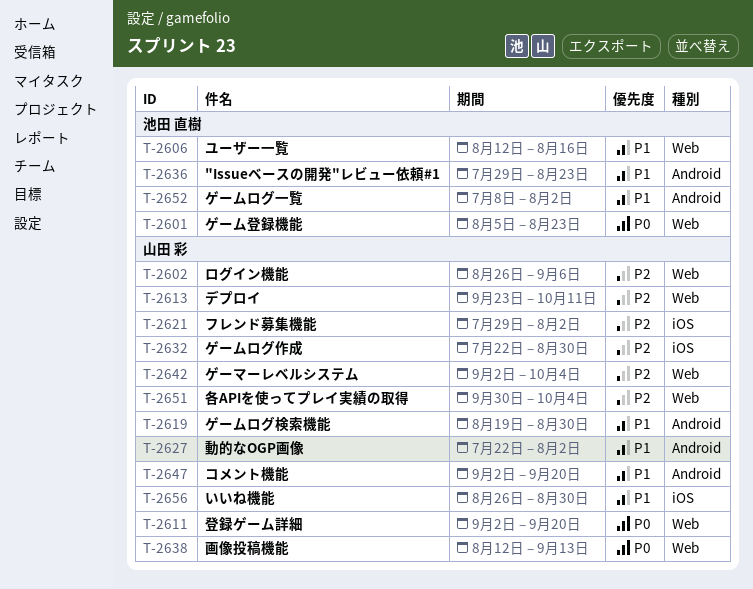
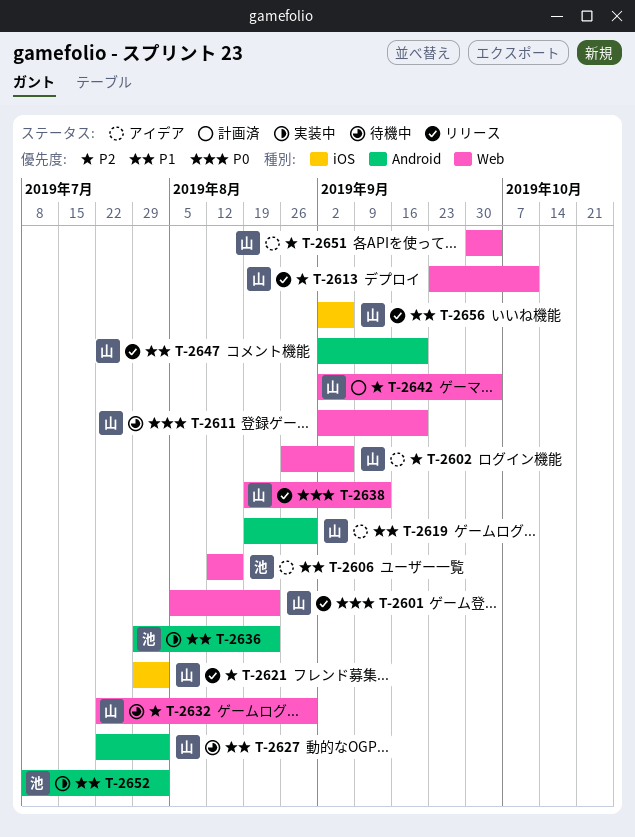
T-2601, owner: 池田 直樹 -> 山田 彩
T-2632, label: iOS -> Web
T-2638, start: Aug 12 -> Aug 19
T-2656, start: Aug 26 -> Sep 2
T-2656, due: Aug 30 -> Sep 6

